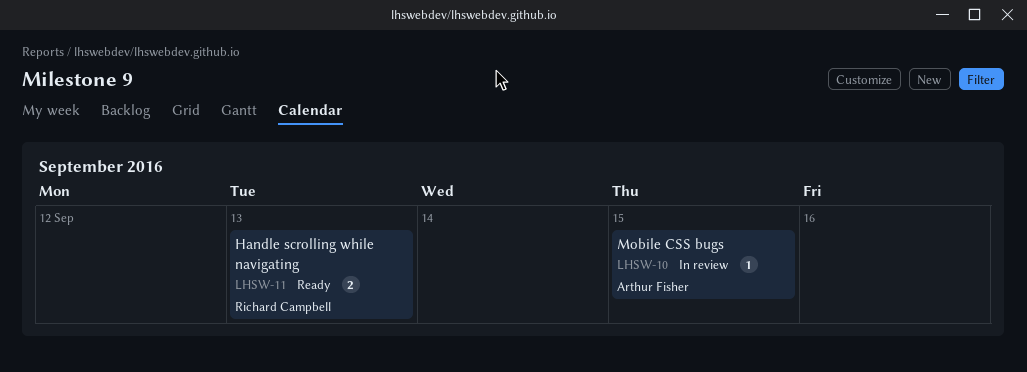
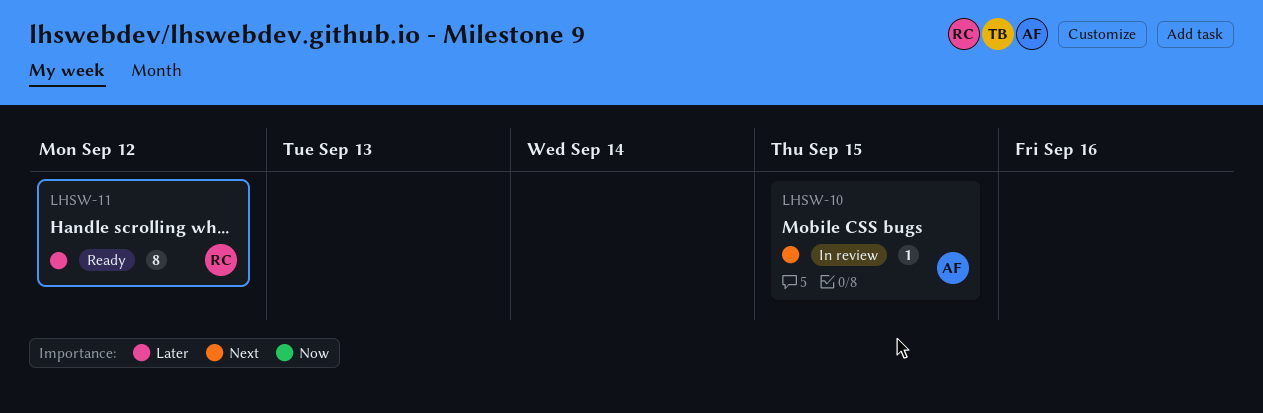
LHSW-11, estimate: 2 -> 8
LHSW-11, due: Sep 13 -> Sep 12

